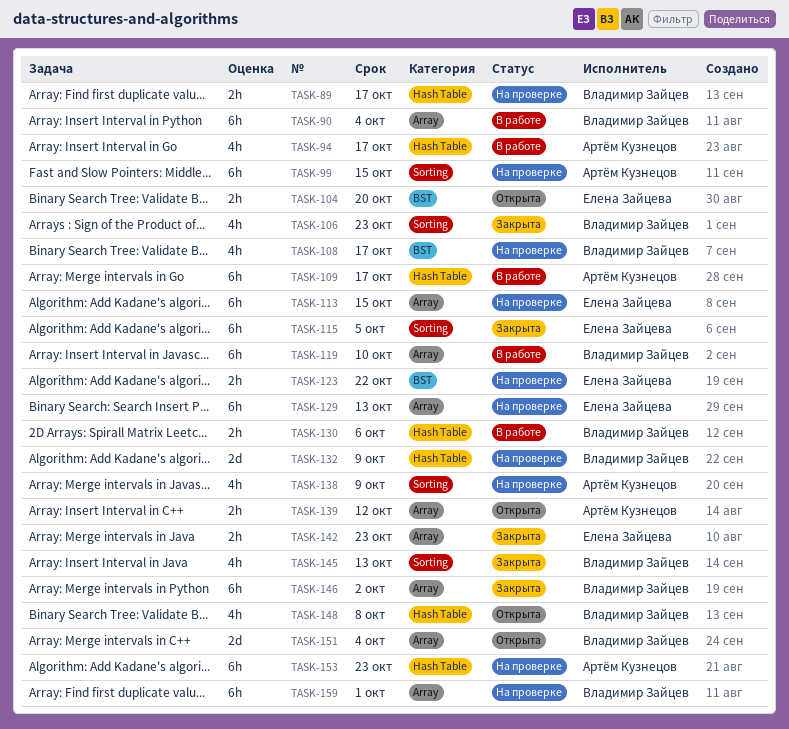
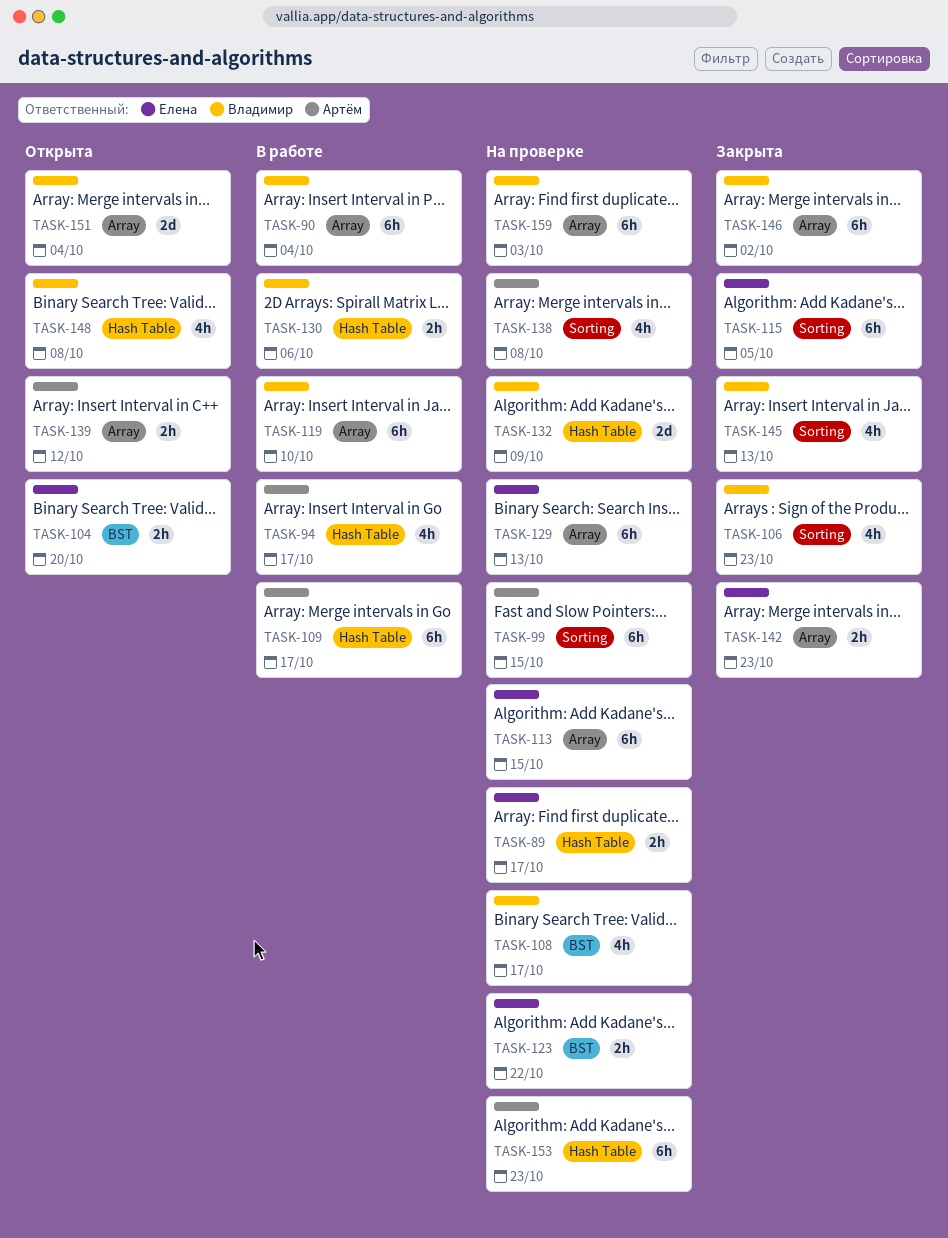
TASK-89, owner: Владимир Зайцев -> Елена Зайцева
TASK-138, due: Oct 9 -> Oct 8
TASK-159, due: Oct 1 -> Oct 3

